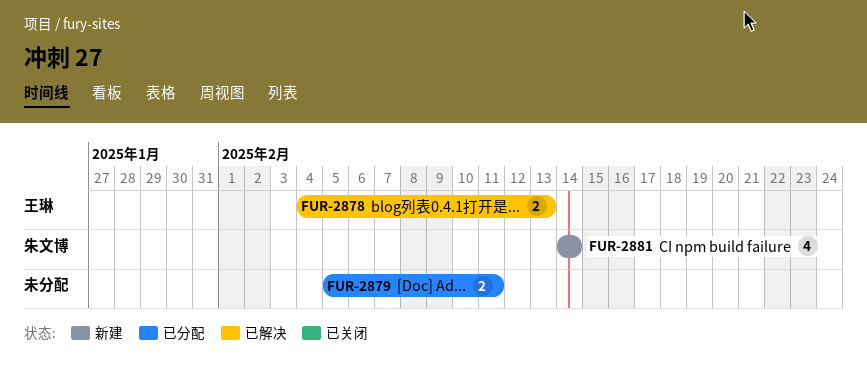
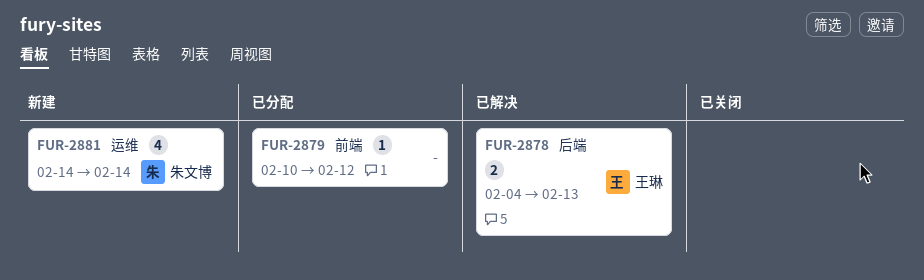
FUR-2879, estimate: 2 -> 1
FUR-2879, start: Feb 5 -> Feb 10
FUR-2879, due: Feb 11 -> Feb 12

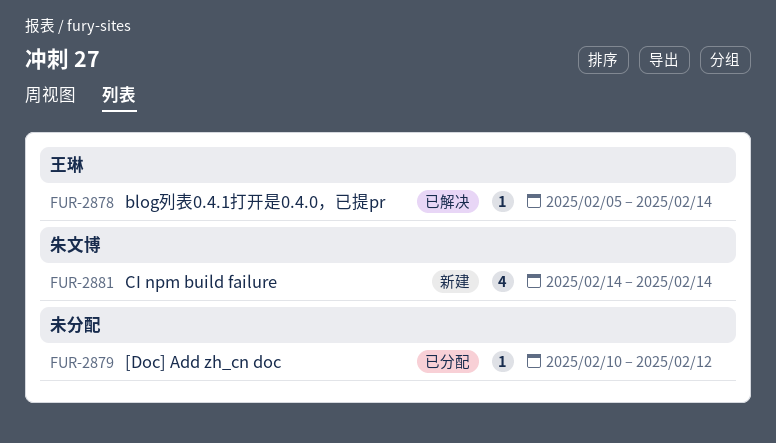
FUR-2878, estimate: 2 -> 1
FUR-2878, start: Feb 4 -> Feb 5
FUR-2878, due: Feb 13 -> Feb 14

